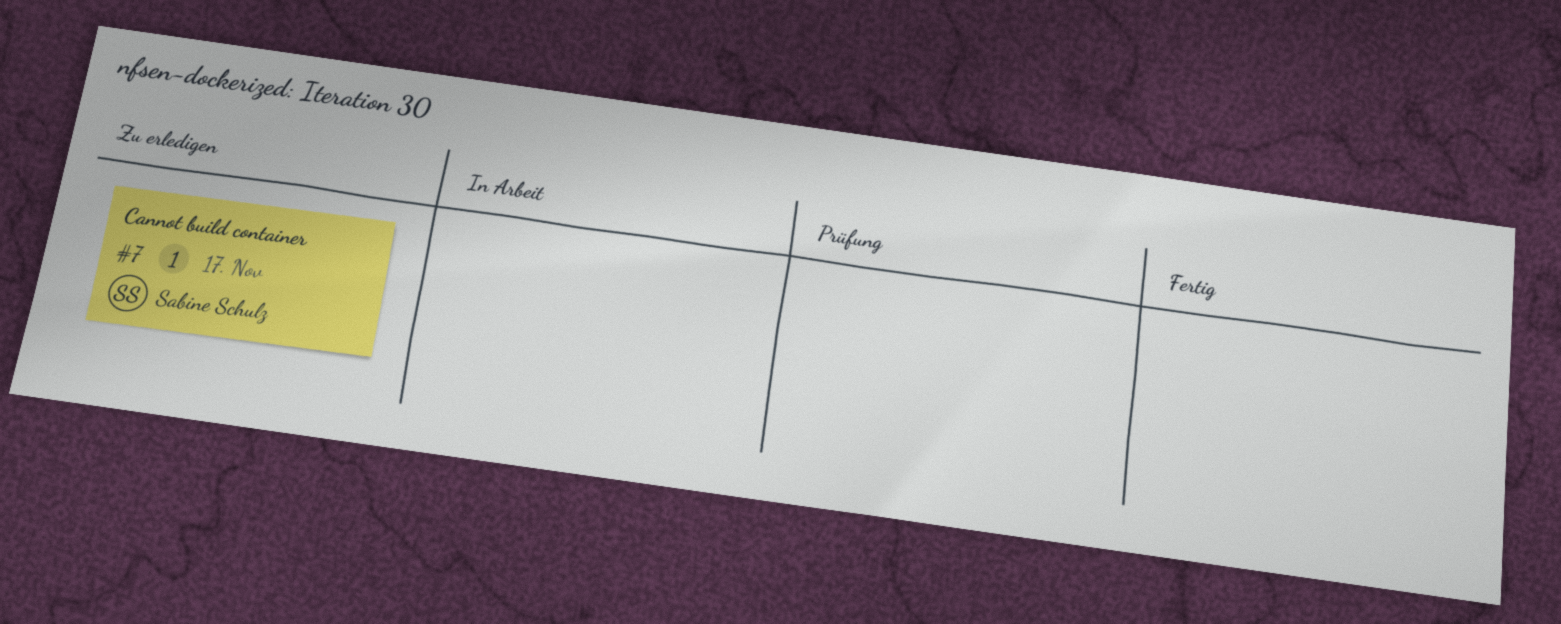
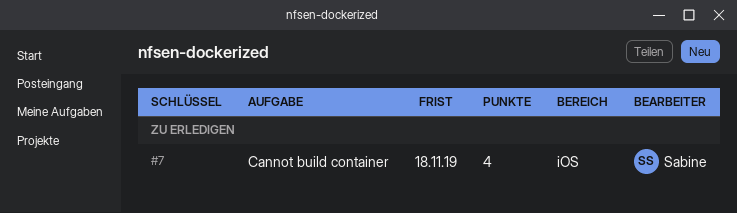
#7, estimate: 1 -> 4
#7, due: Nov 17 -> Nov 18

